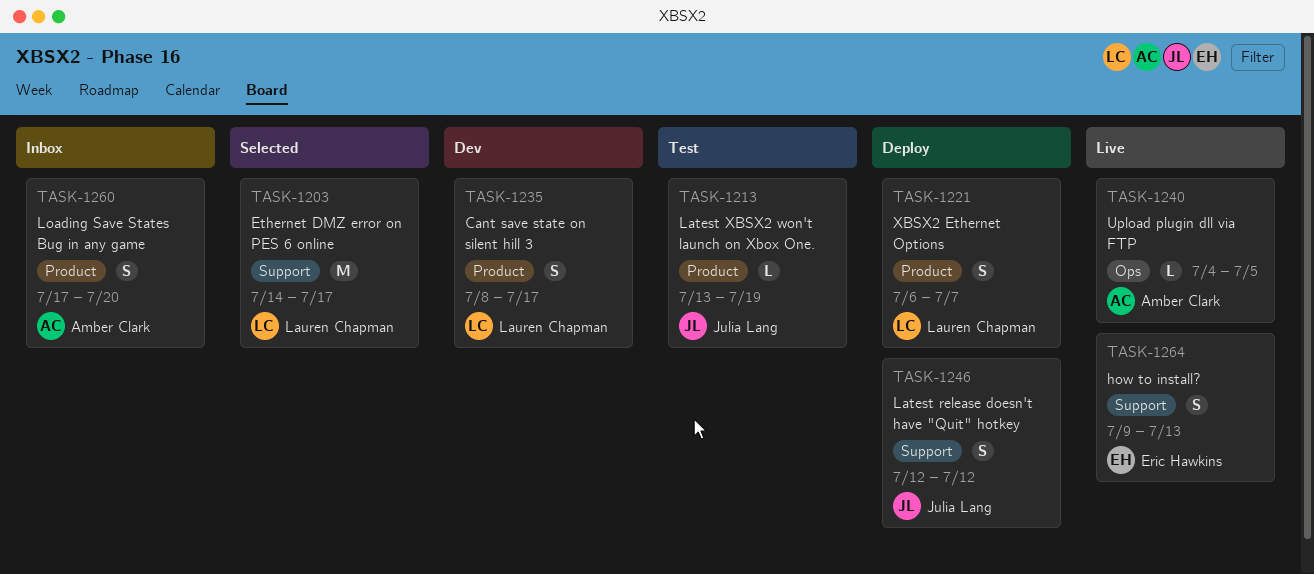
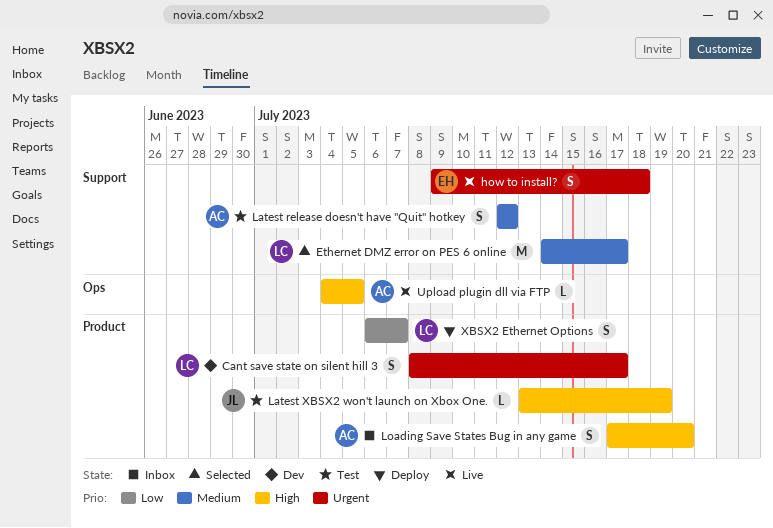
how to install?, due: Jul 13 -> Jul 18
Latest release doesn't have "Quit" hotkey, status: Deploy -> Test
Latest release doesn't have "Quit" hotkey, owner: Julia Lang -> Amber Clark

